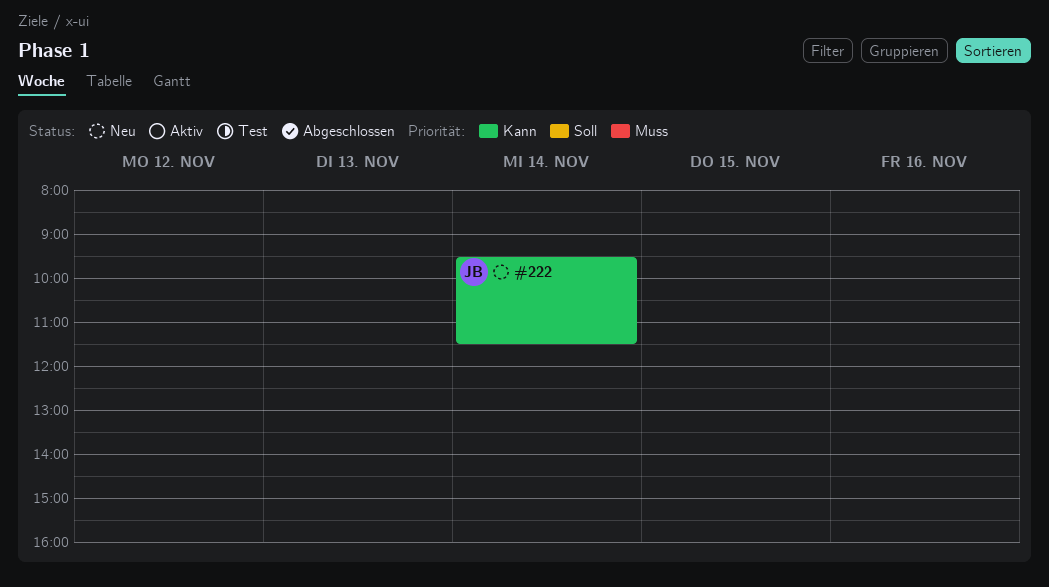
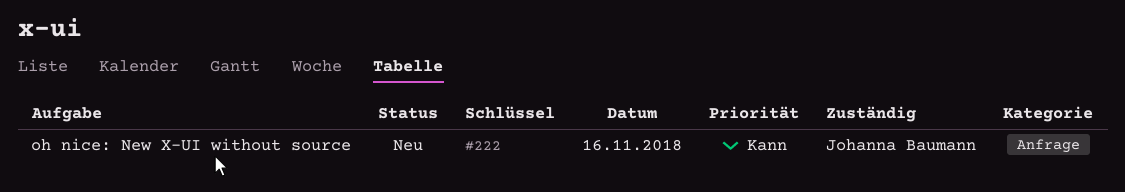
#222, day: Nov 14 -> Nov 16

